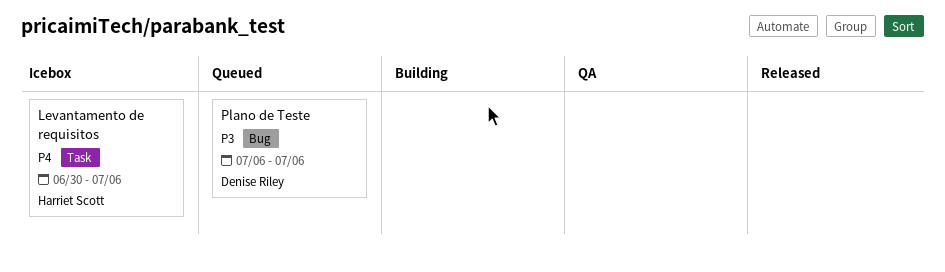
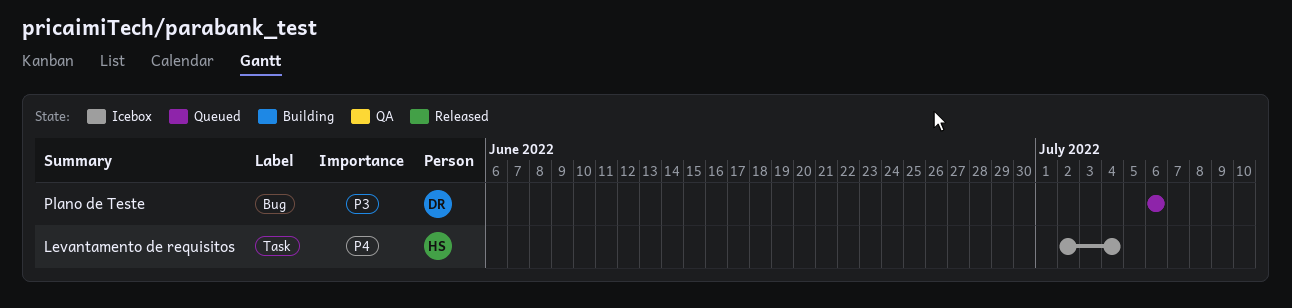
Levantamento de requisitos, start: Jun 30 -> Jul 2
Levantamento de requisitos, due: Jul 6 -> Jul 4

